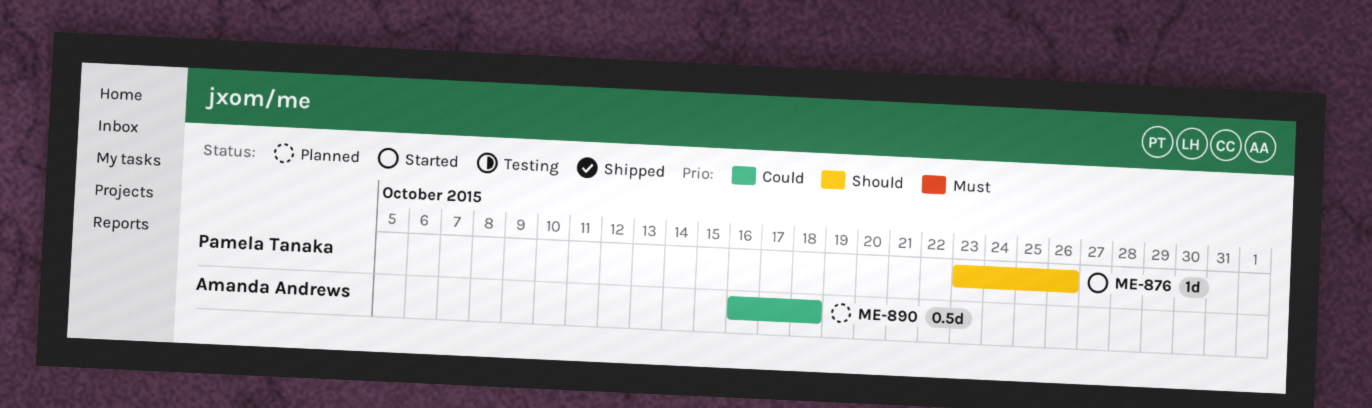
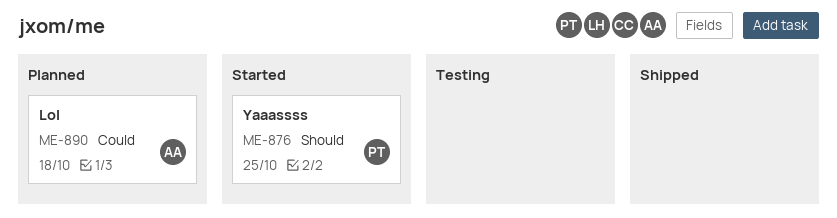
ME-876, due: Oct 26 -> Oct 25

